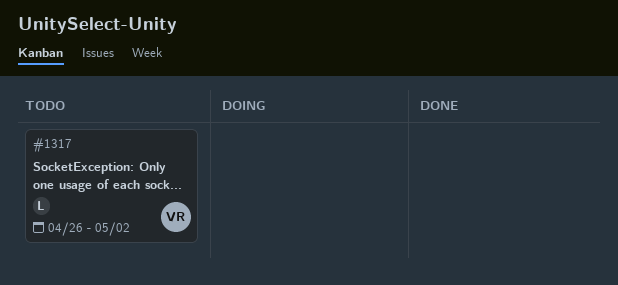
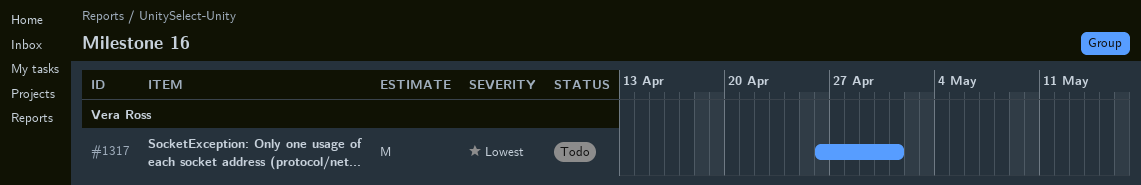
#1317, estimate: L -> M
#1317, due: May 2 -> May 1

